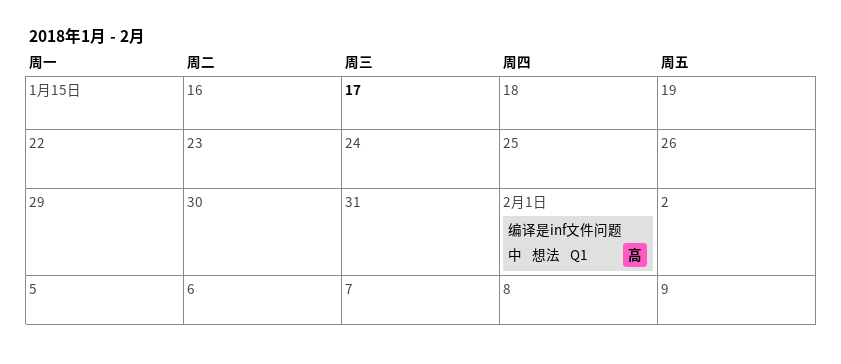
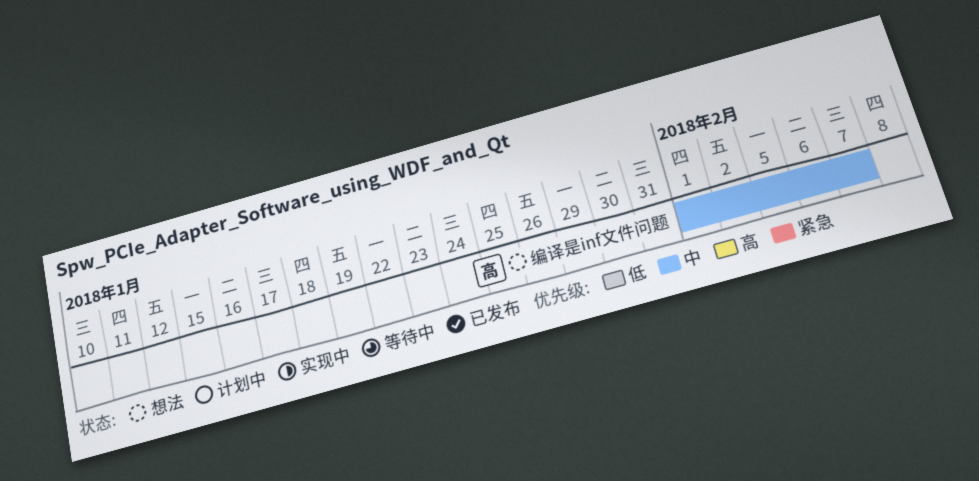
编译是inf文件问题, due: Feb 1 -> Feb 7

